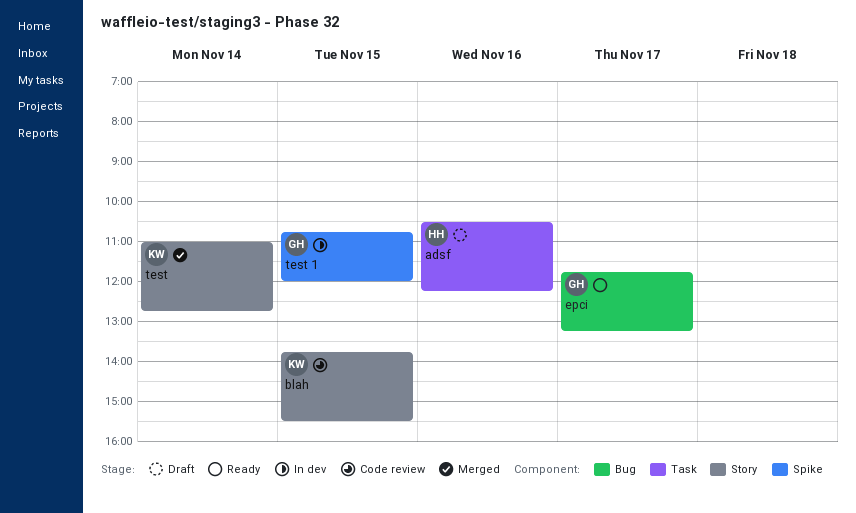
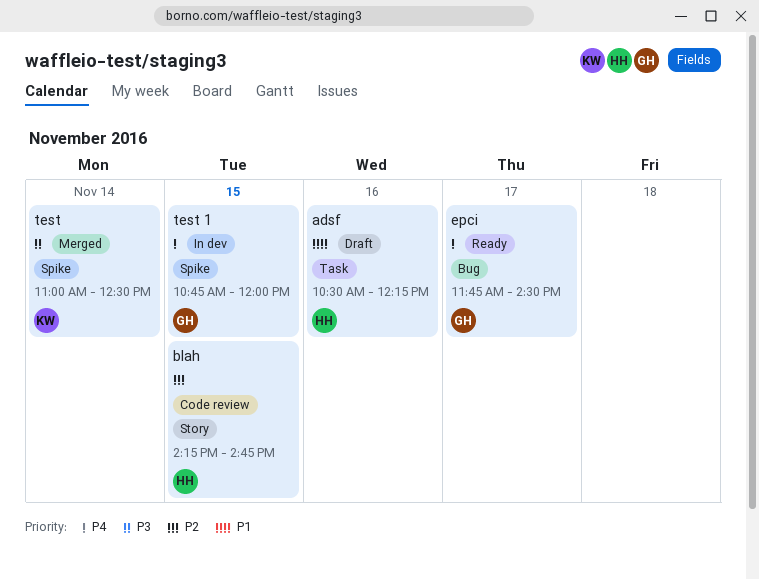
blah, owner: KW -> HH
blah, begins: 13:45 -> 14:15
blah, ends: 15:30 -> 14:45
epci, ends: 13:15 -> 14:30
test, label: Story -> Spike
test, ends: 12:45 -> 12:30

